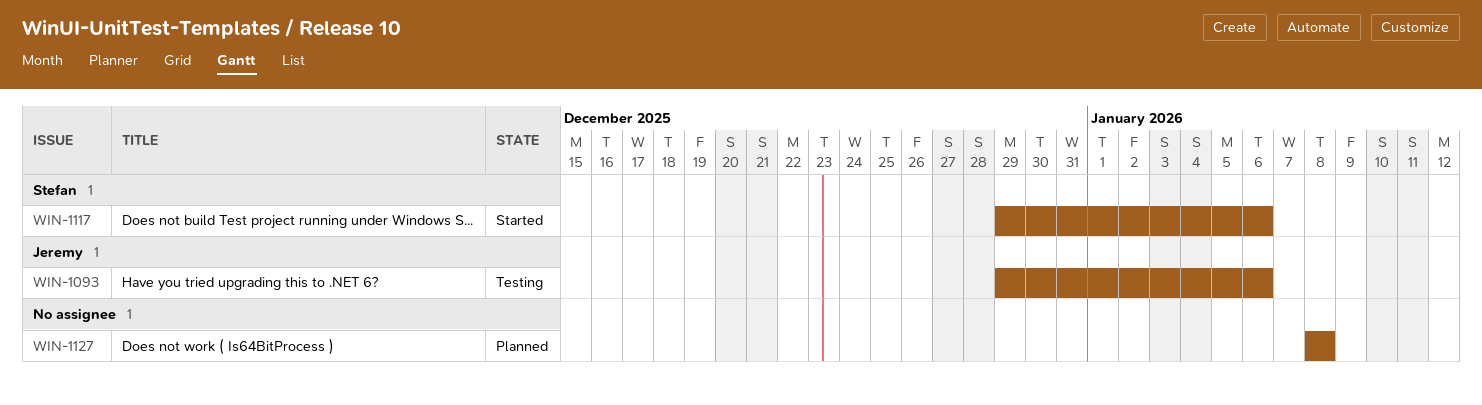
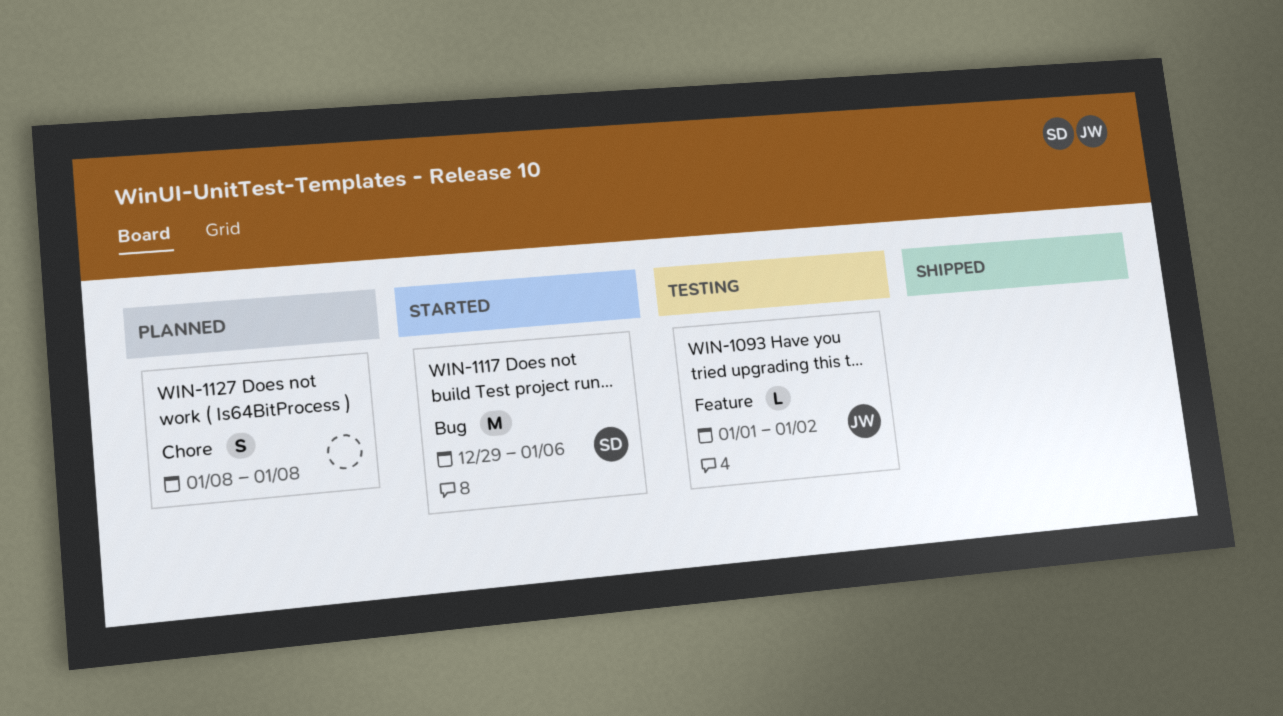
WIN-1093, start: Dec 29 -> Jan 1
WIN-1093, due: Jan 6 -> Jan 2

